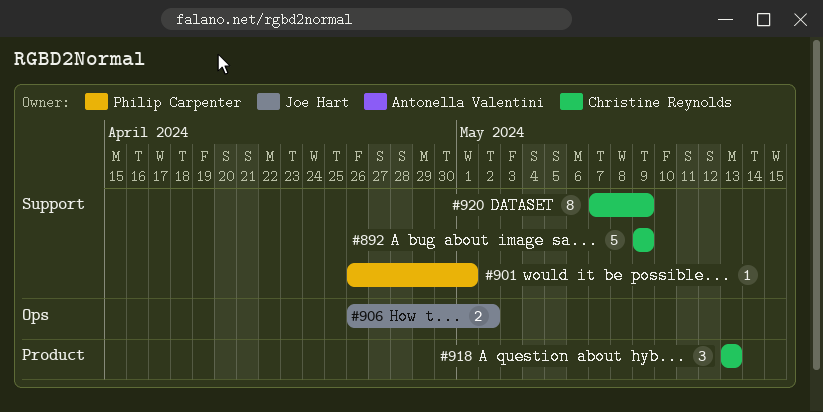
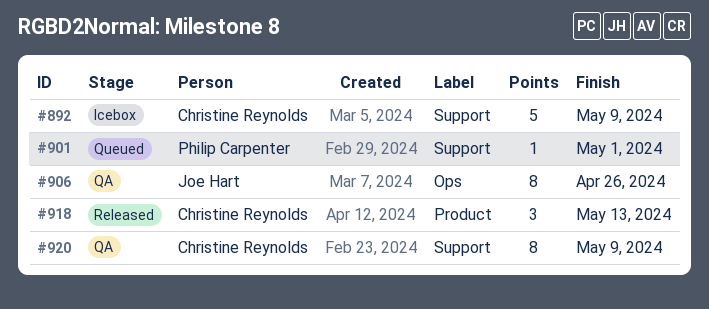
#906, estimate: 2 -> 8
#906, due: May 2 -> Apr 26

